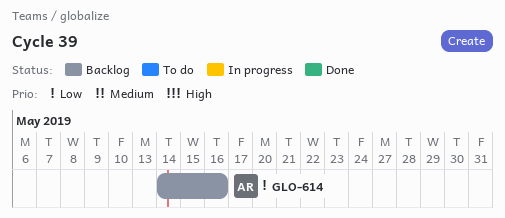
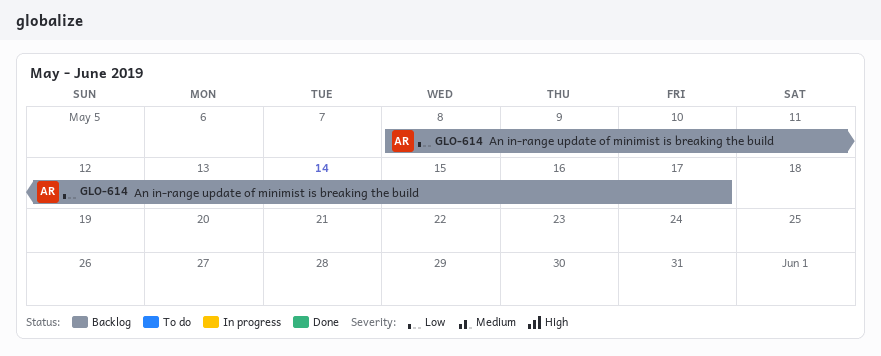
GLO-614, start: May 14 -> May 8
GLO-614, due: May 16 -> May 17

